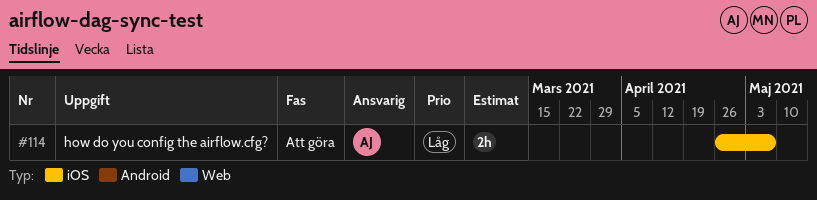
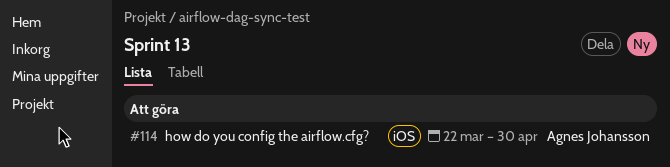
#114, start: Apr 26 -> Mar 22
#114, due: May 7 -> Apr 30

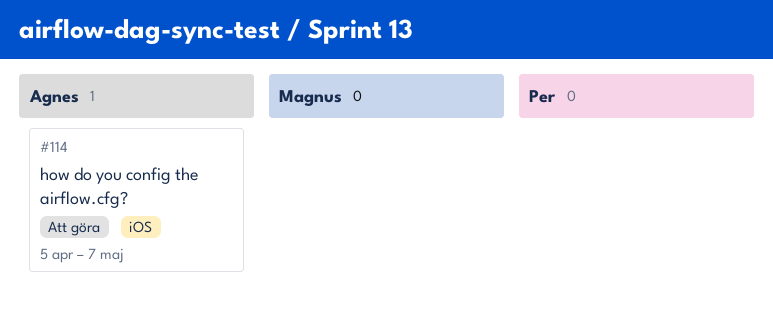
#114, start: Mar 22 -> Apr 5
#114, due: Apr 30 -> May 7

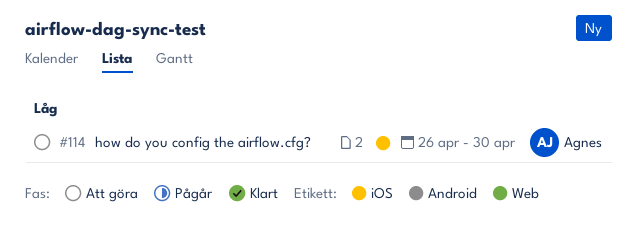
#114, start: Apr 5 -> Apr 26
#114, due: May 7 -> Apr 30

